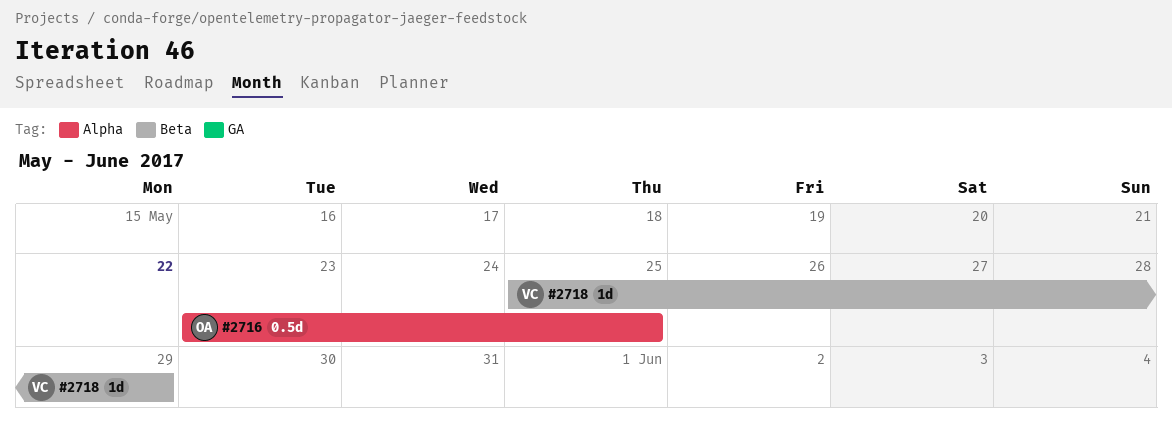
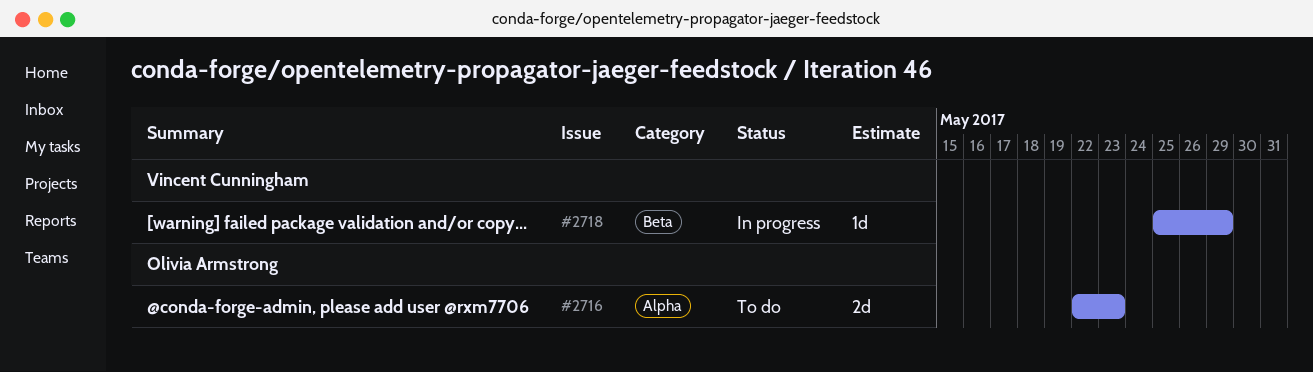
#2716, estimate: 0.5d -> 2d
#2716, start: May 23 -> May 22
#2716, due: May 25 -> May 23

